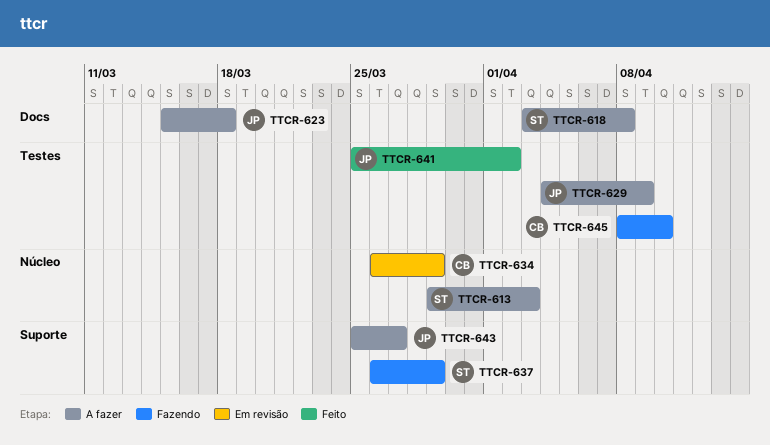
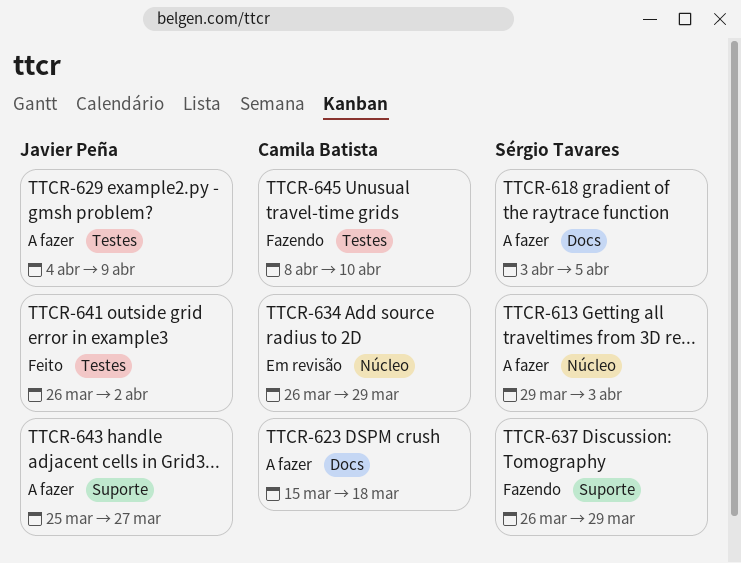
TTCR-618, due: Apr 8 -> Apr 5
TTCR-623, owner: Javier Peña -> Camila Batista
TTCR-641, start: Mar 25 -> Mar 26

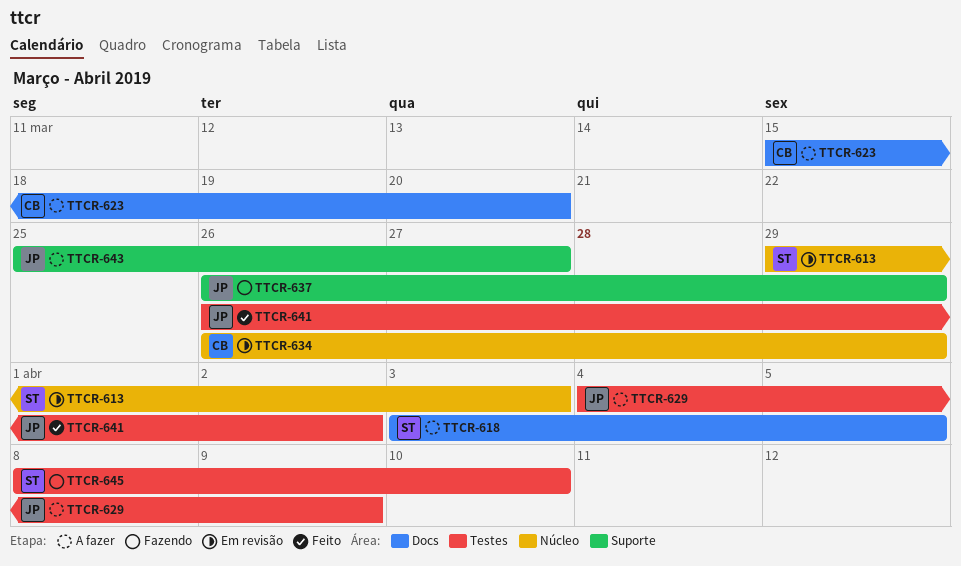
TTCR-613, status: A fazer -> Em revisão
TTCR-623, due: Mar 18 -> Mar 20
TTCR-637, owner: Sérgio Tavares -> Javier Peña
TTCR-645, owner: Camila Batista -> Sérgio Tavares

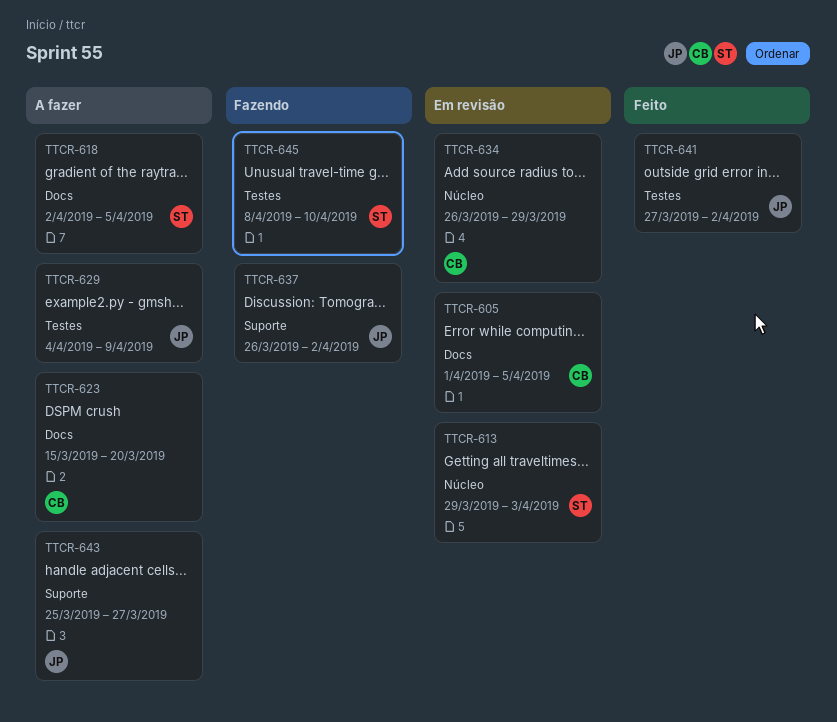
TTCR-605: none -> present
TTCR-618, start: Apr 3 -> Apr 2
TTCR-637, due: Mar 29 -> Apr 2
TTCR-641, start: Mar 26 -> Mar 27

